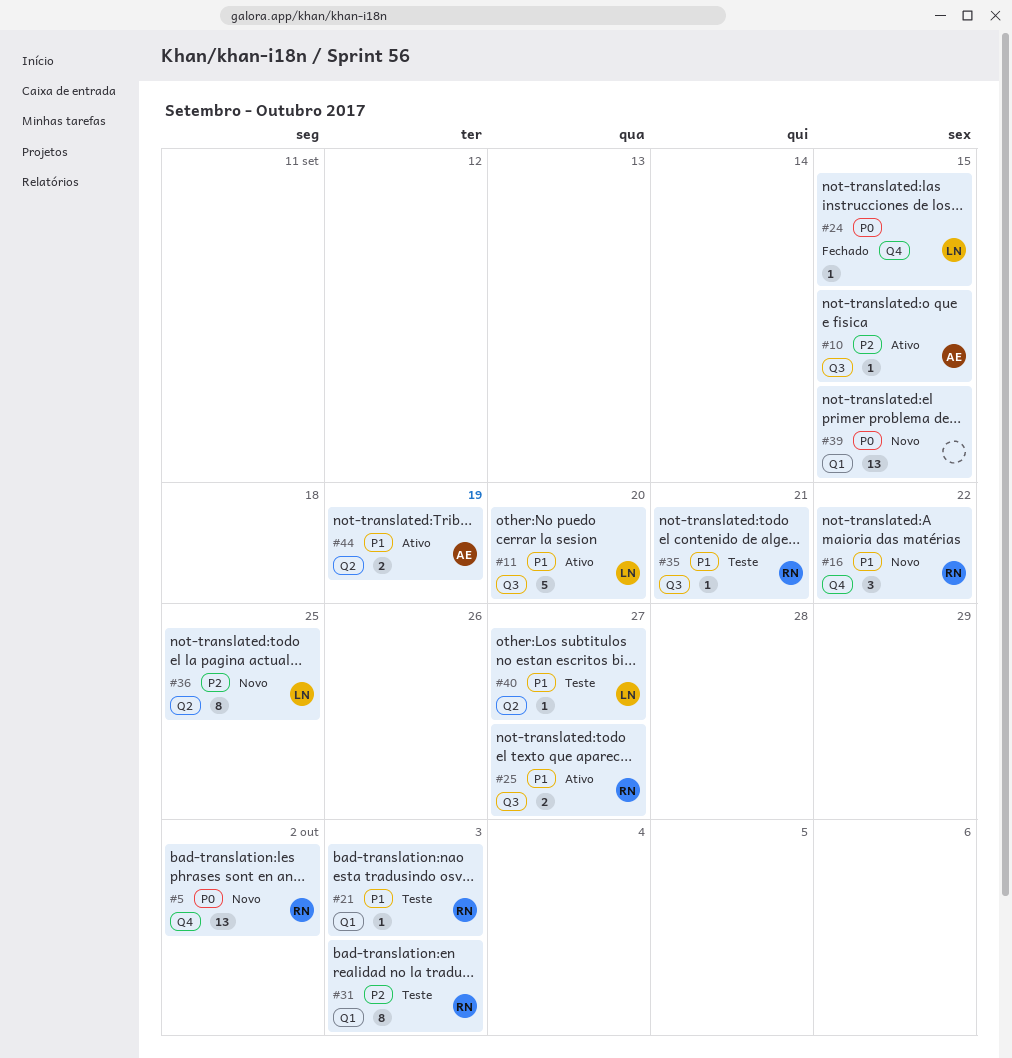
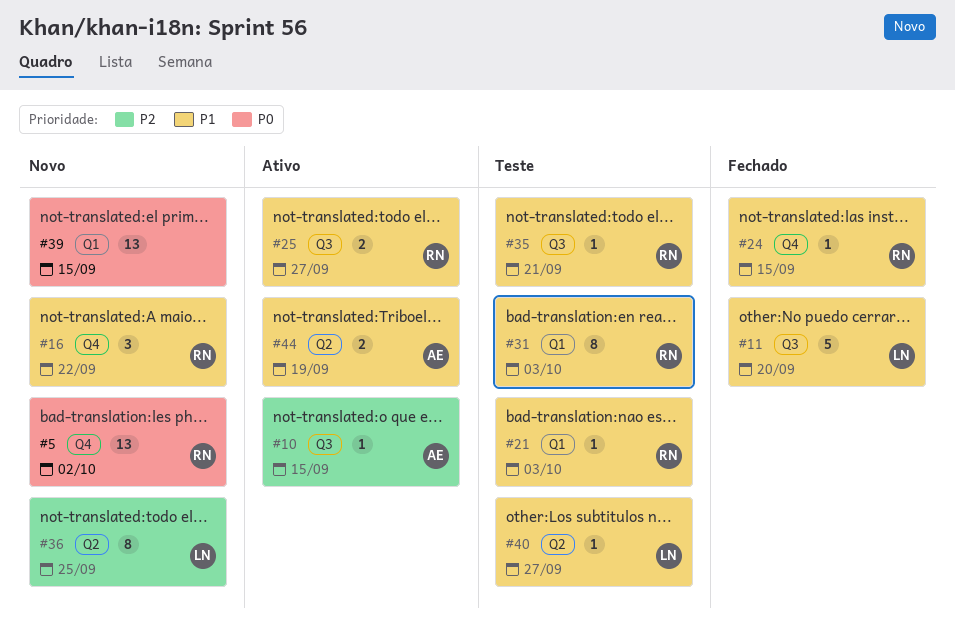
#11, status: Ativo -> Fechado
#24, owner: LN -> RN
#24, priority: P0 -> P1
#31, priority: P2 -> P1

